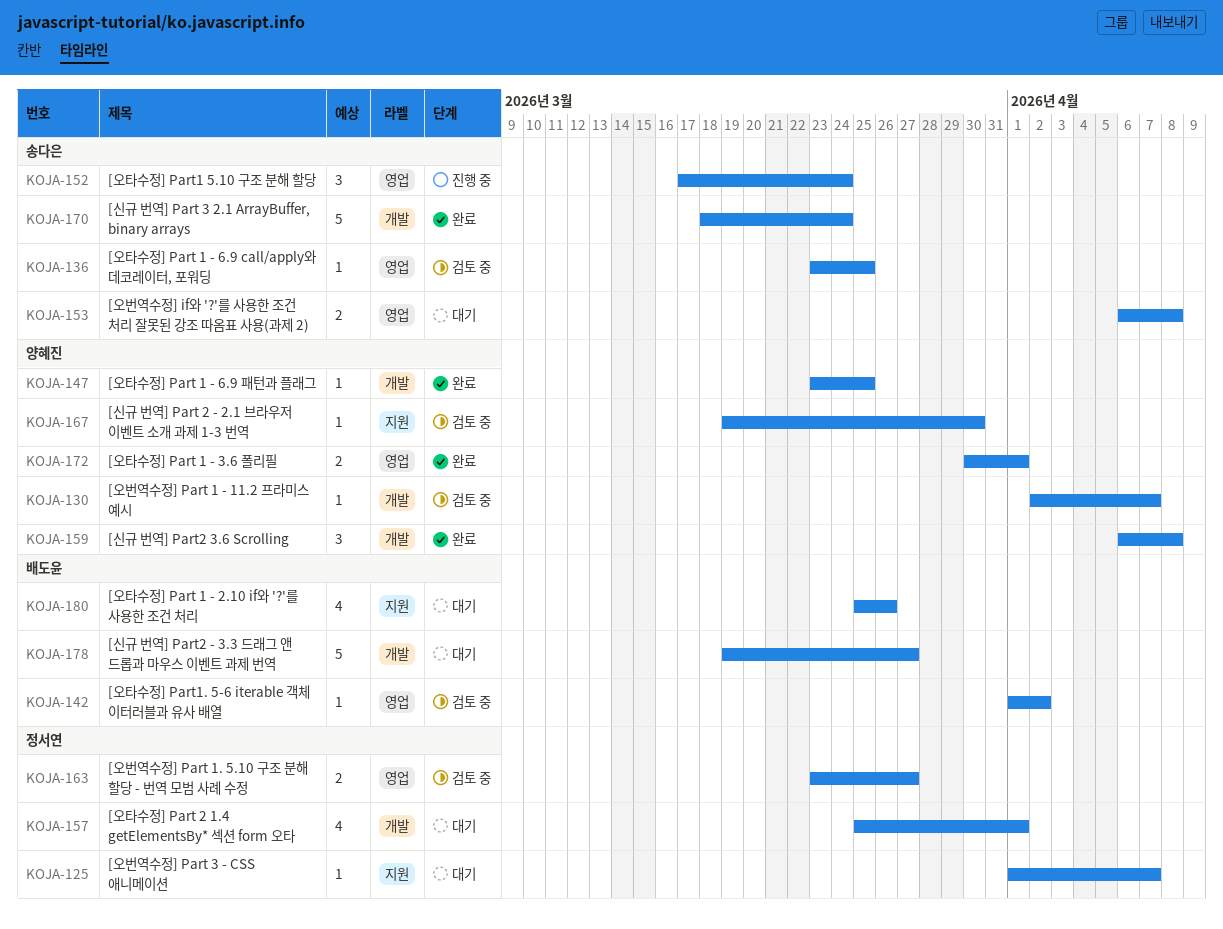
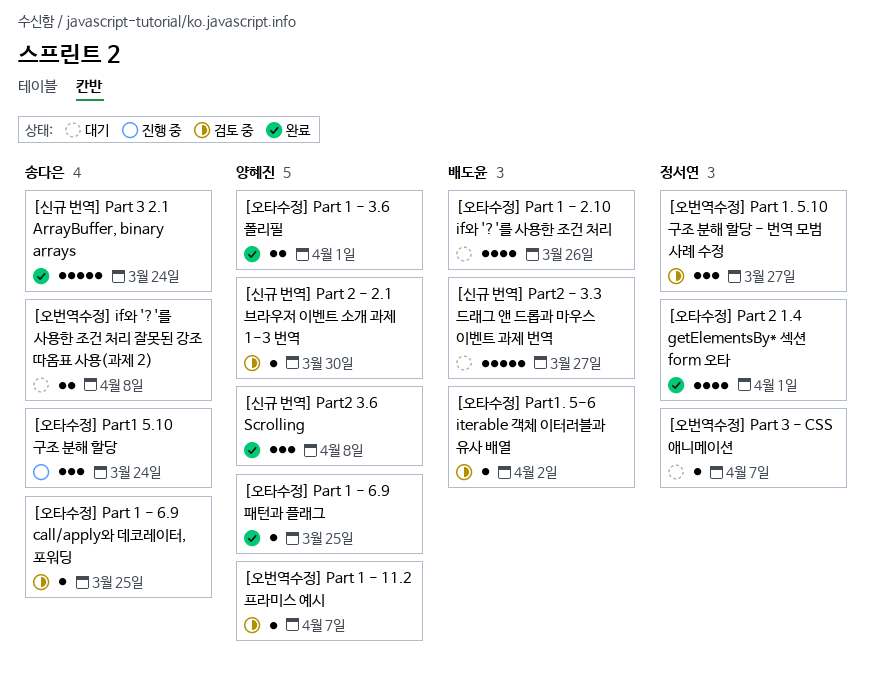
[오번역수정] Part 1. 5.10 구조 분해 할당 - 번역 모범 사례 수정, estimate: 2 -> 3
[오타수정] Part 2 1.4 getElementsBy* 섹션 form 오타, status: 대기 -> 완료

